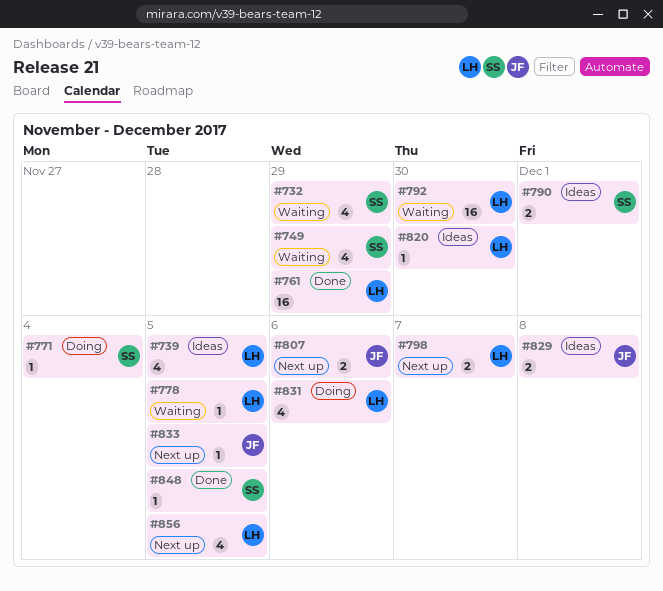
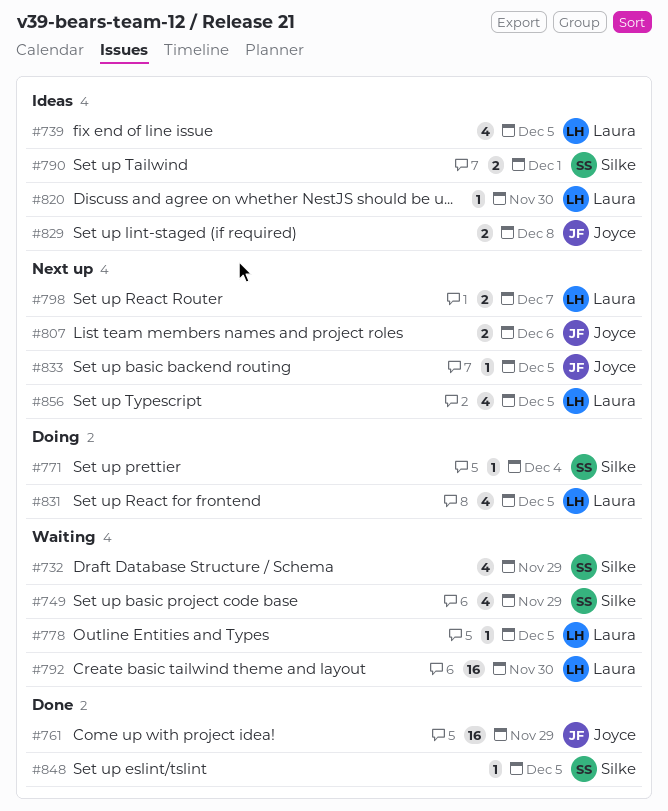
#761, owner: Laura -> Joyce
#831, due: Dec 6 -> Dec 5

